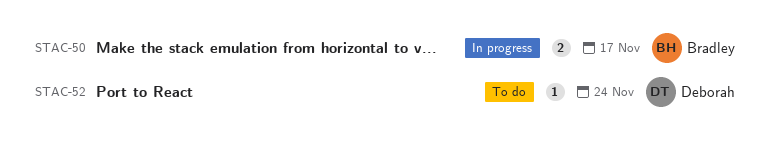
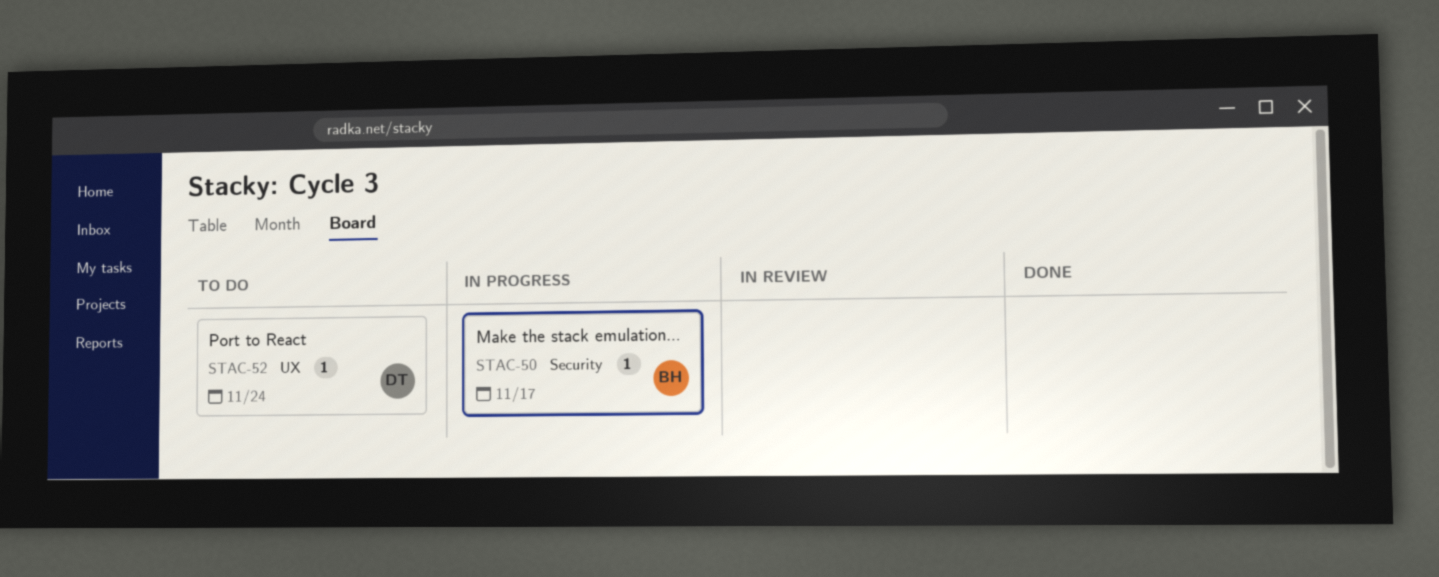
STAC-50, estimate: 2 -> 1

